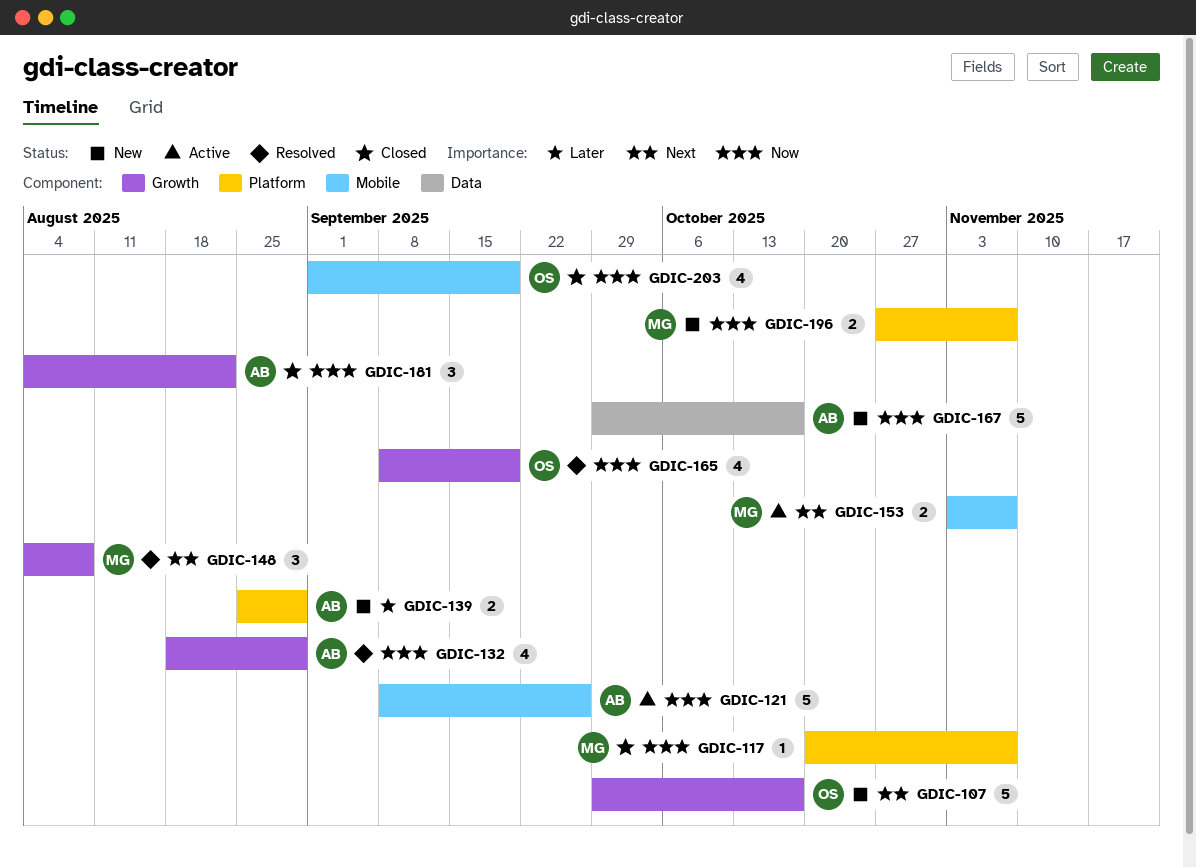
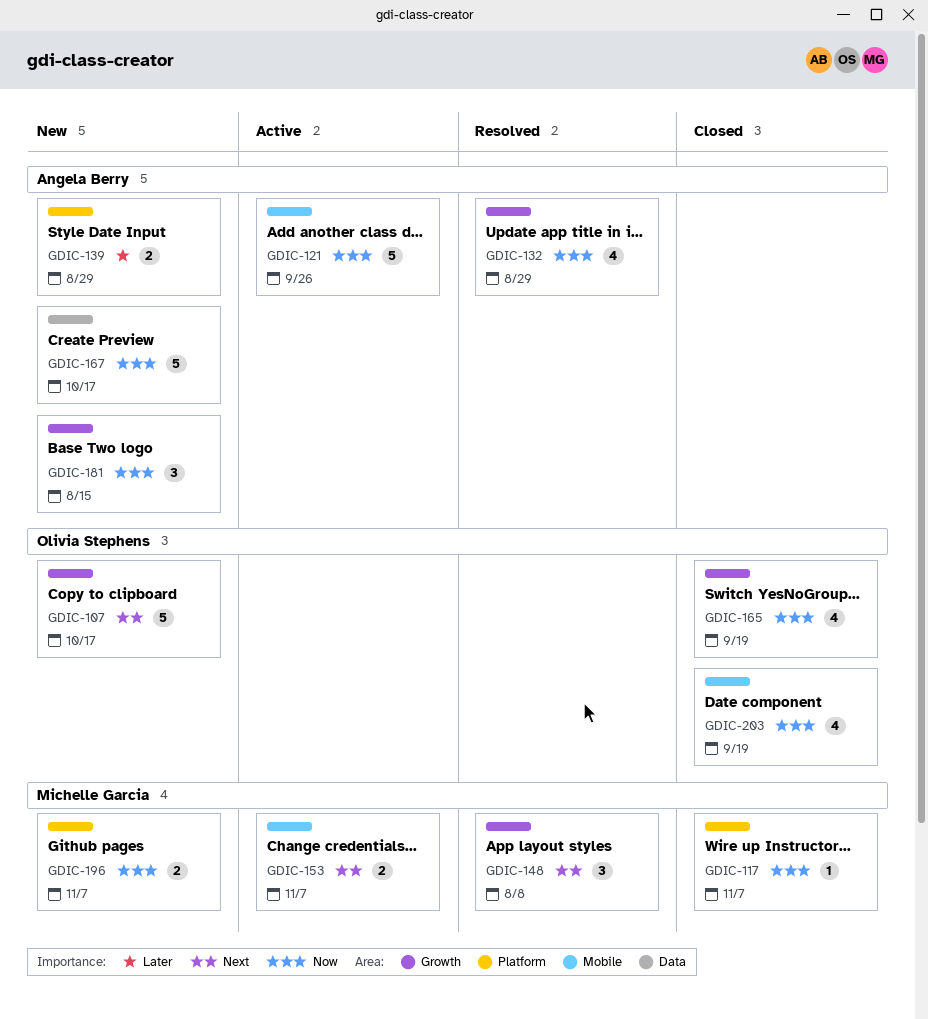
GDIC-165, status: Resolved -> Closed
GDIC-181, status: Closed -> New
GDIC-181, due: Aug 22 -> Aug 15

